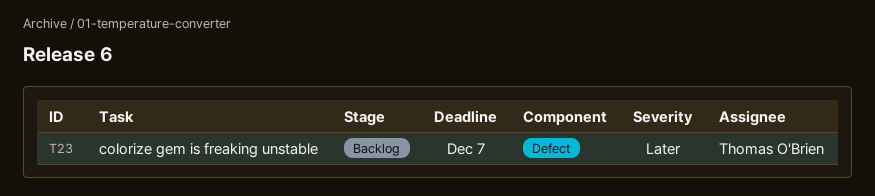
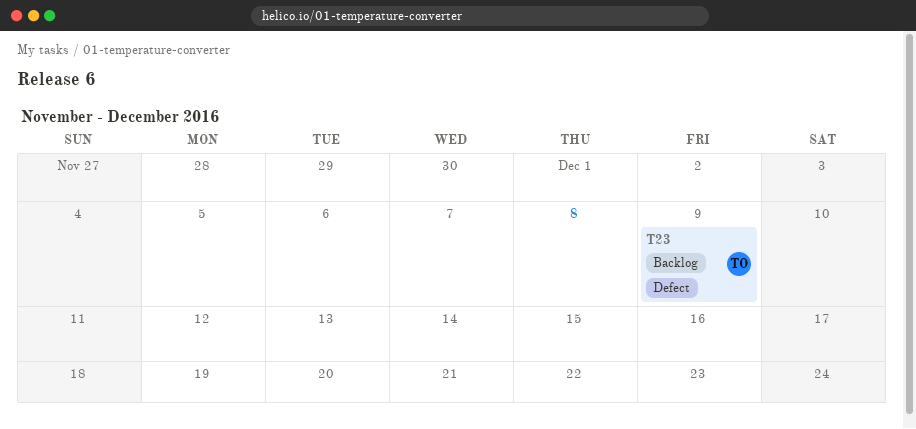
T23, due: Dec 7 -> Dec 9

